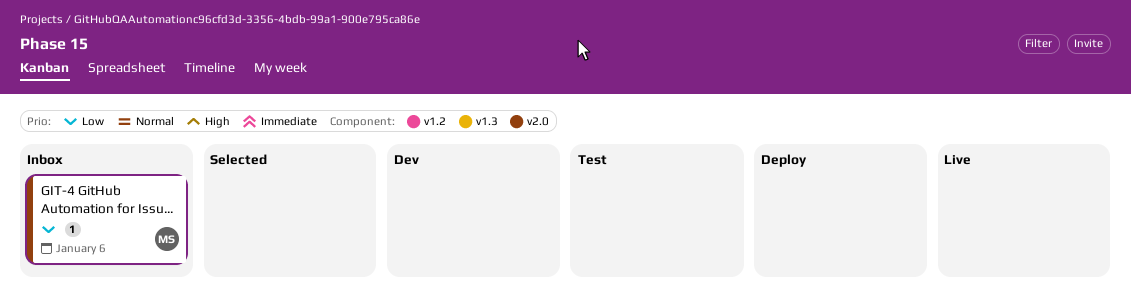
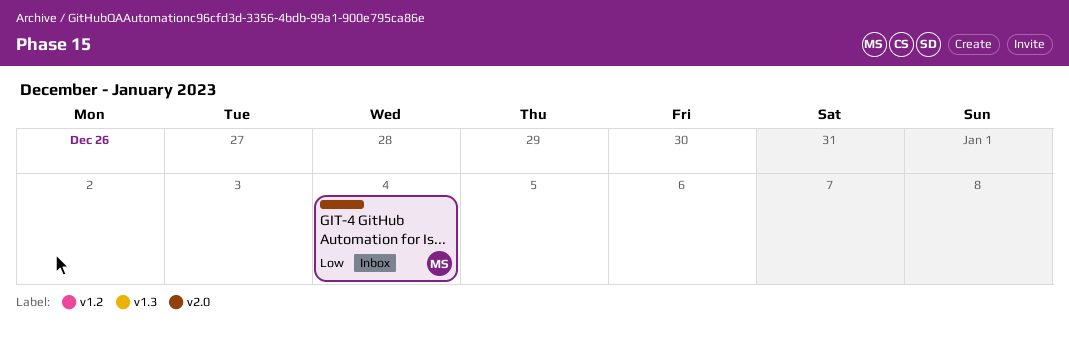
GIT-4, due: Jan 6 -> Jan 4

